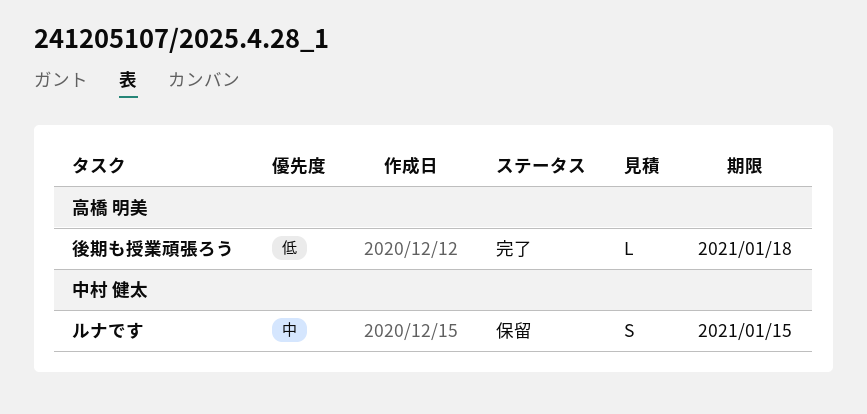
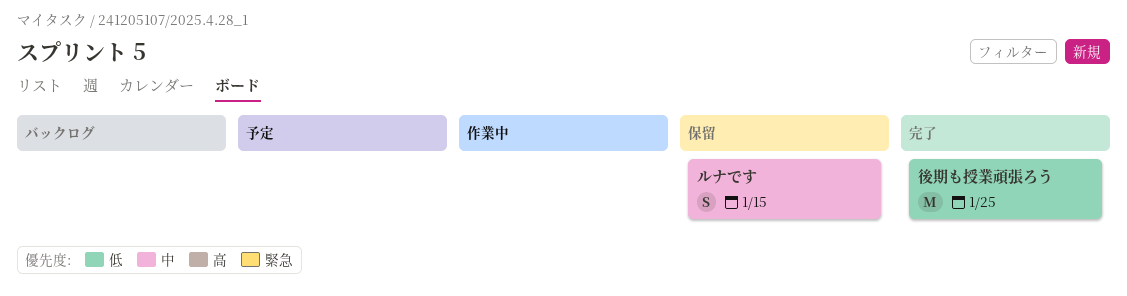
後期も授業頑張ろう, estimate: L -> M
後期も授業頑張ろう, due: Jan 18 -> Jan 25

